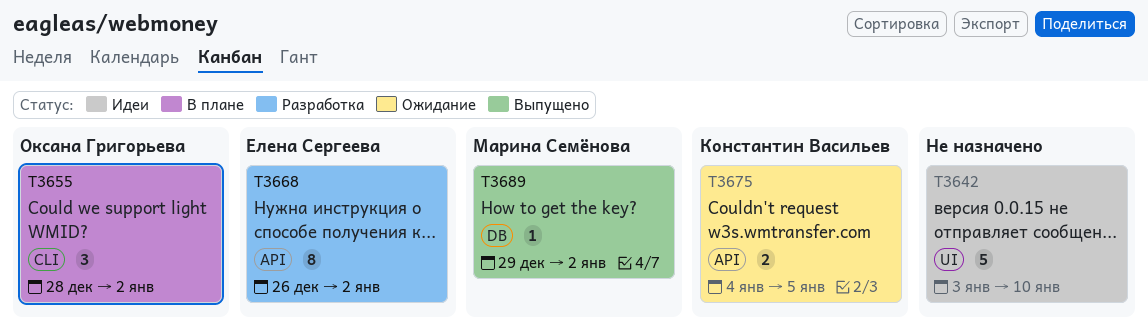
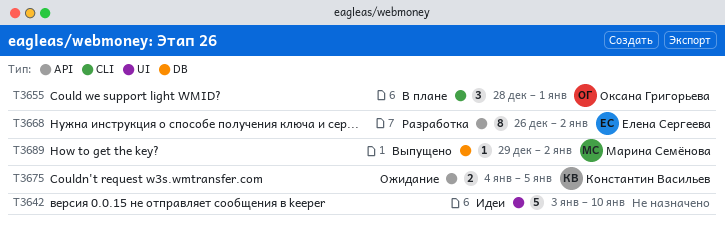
T3655, due: Jan 2 -> Jan 1

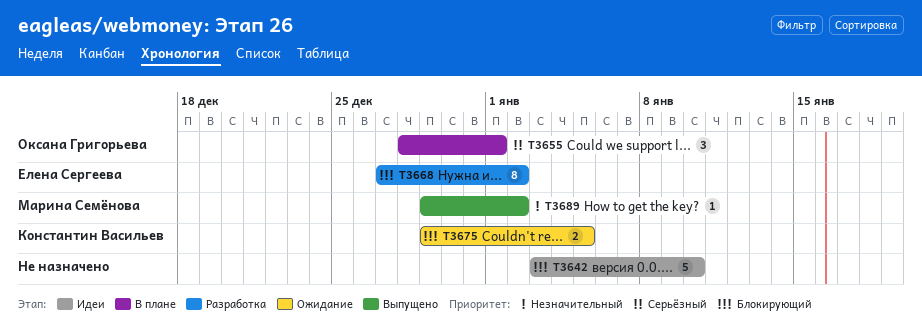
T3668, start: Dec 26 -> Dec 27
T3675, start: Jan 4 -> Dec 29

